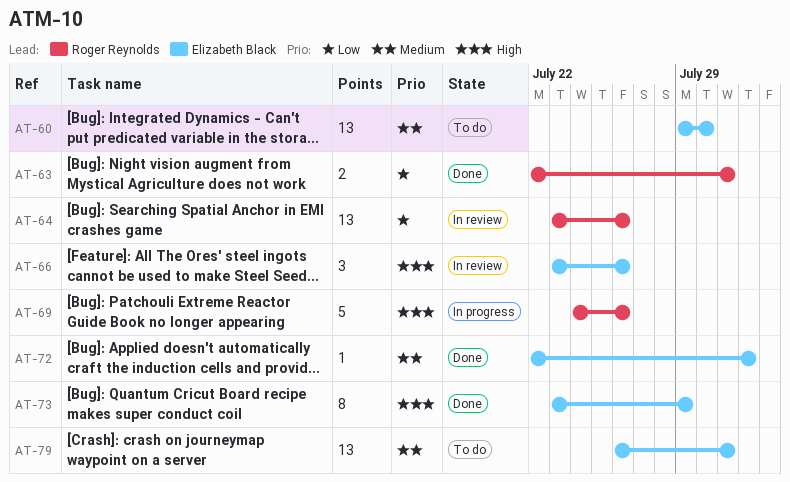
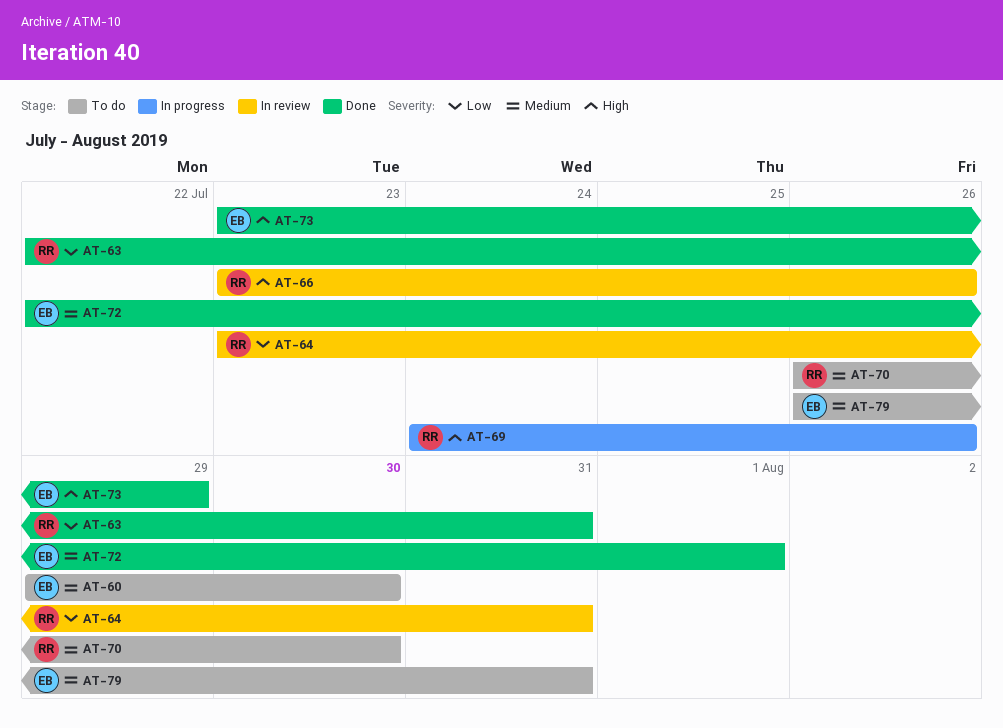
AT-64, due: Jul 26 -> Jul 31
AT-66, owner: Elizabeth Black -> Roger Reynolds
AT-70: none -> present

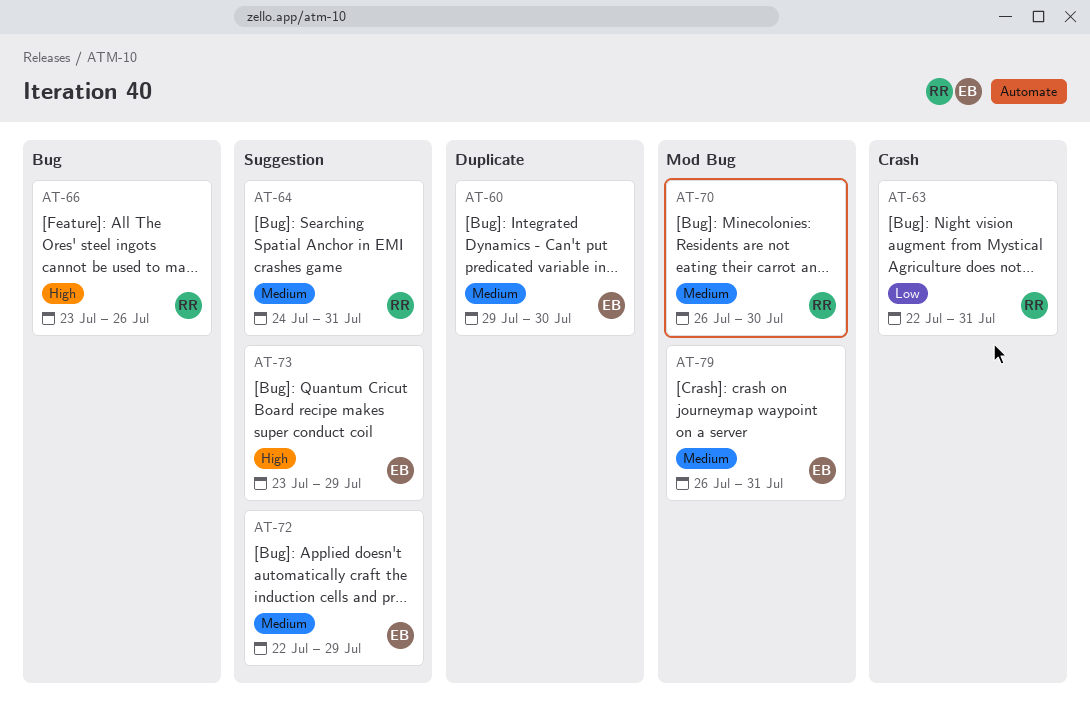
AT-64, priority: Low -> Medium
AT-64, start: Jul 23 -> Jul 24
AT-69: present -> none
AT-72, due: Aug 1 -> Jul 29

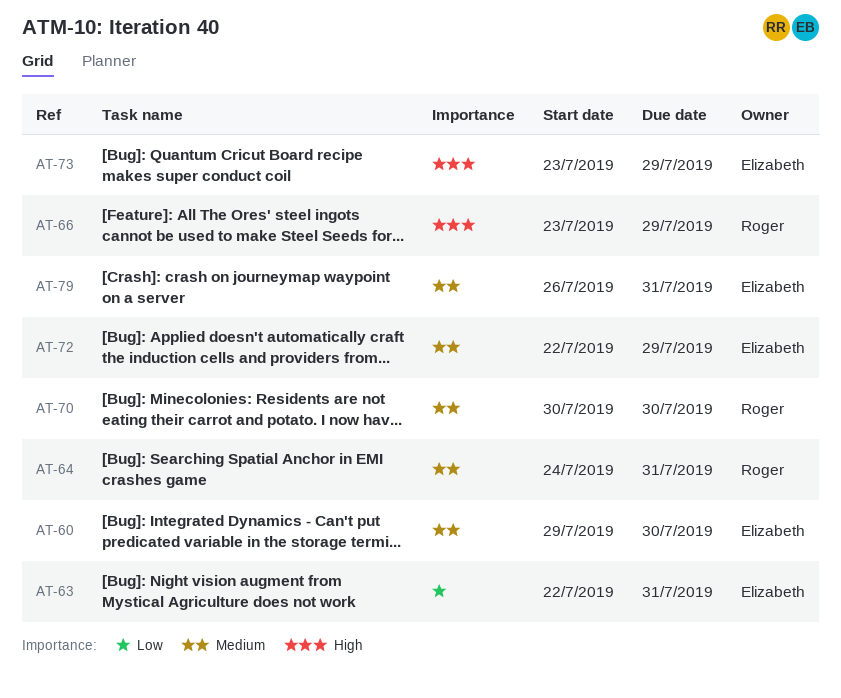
AT-63, owner: Roger -> Elizabeth
AT-66, due: Jul 26 -> Jul 29
AT-70, start: Jul 26 -> Jul 30

